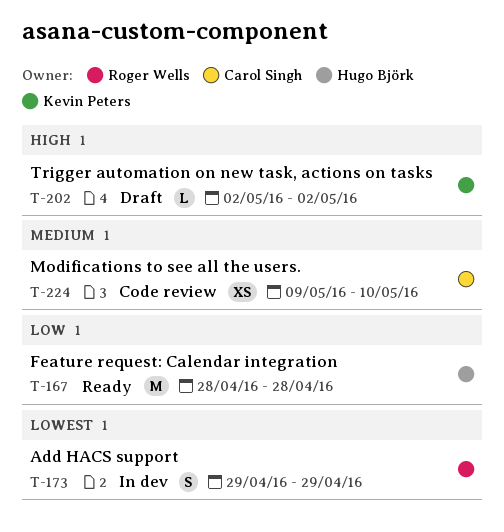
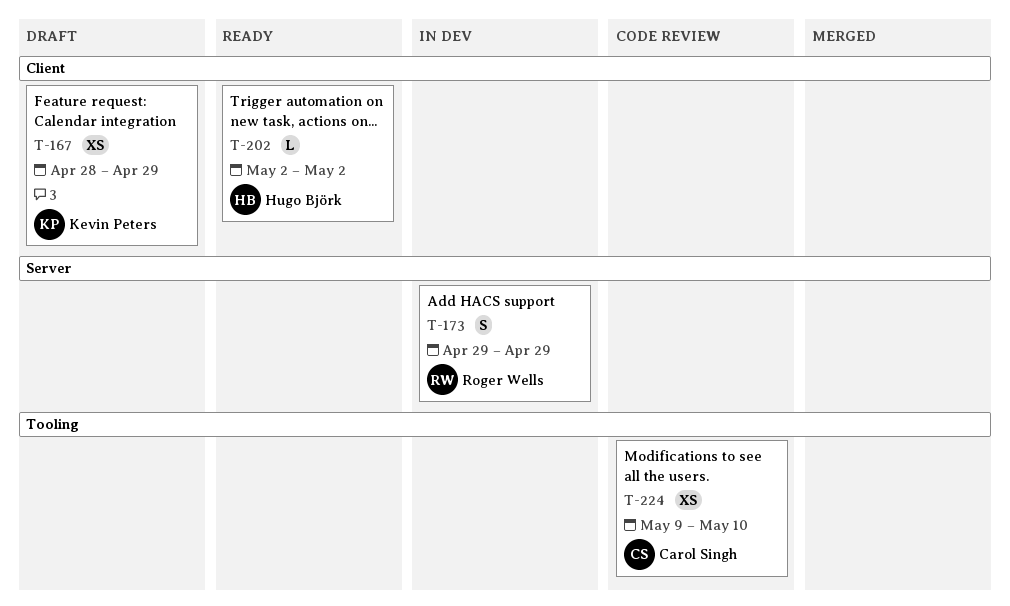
T-167, status: Ready -> Draft
T-167, owner: Hugo Björk -> Kevin Peters
T-167, estimate: M -> XS
T-167, due: Apr 28 -> Apr 29
T-202, status: Draft -> Ready
T-202, owner: Kevin Peters -> Hugo Björk

